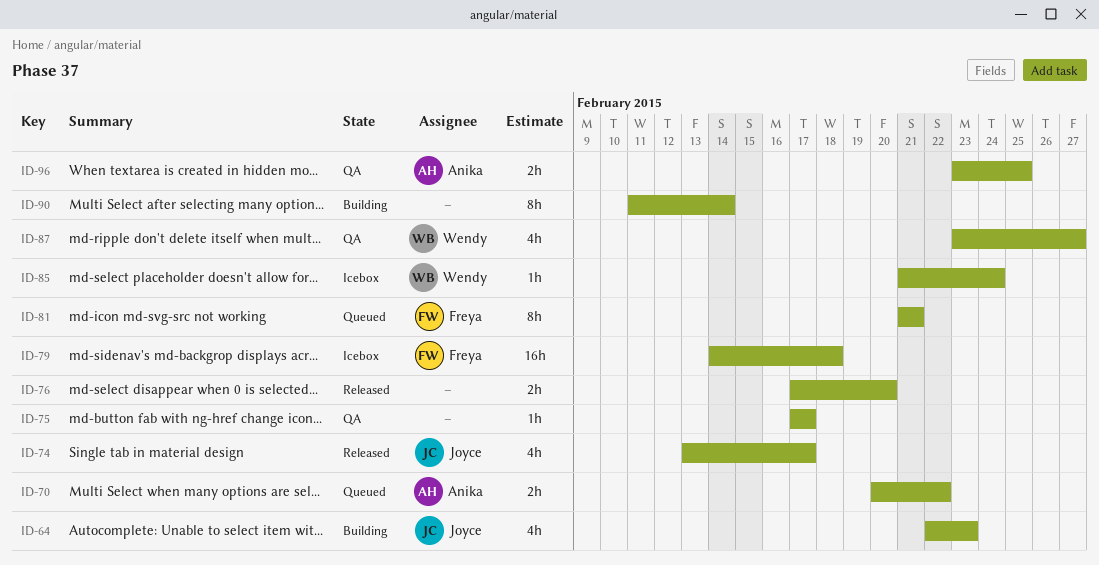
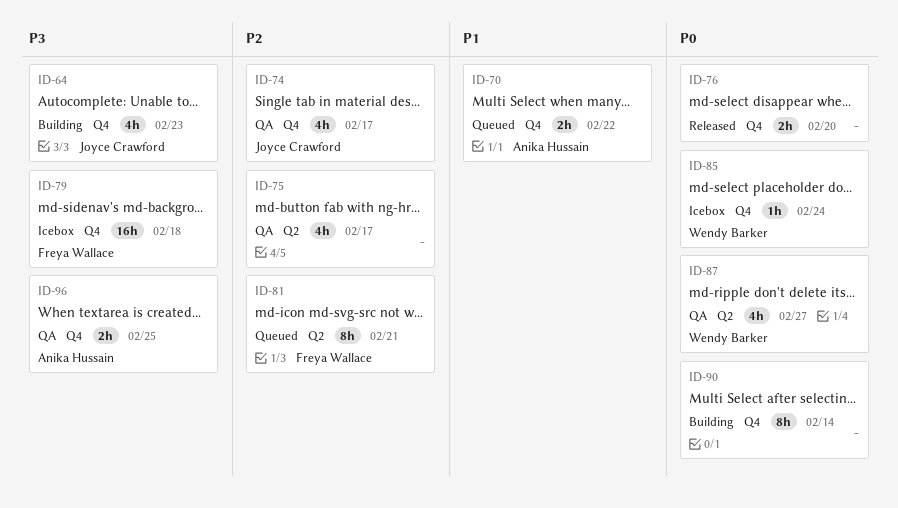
ID-74, status: Released -> QA
ID-75, estimate: 1h -> 4h

